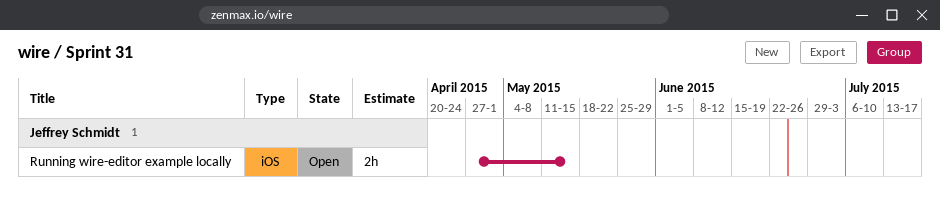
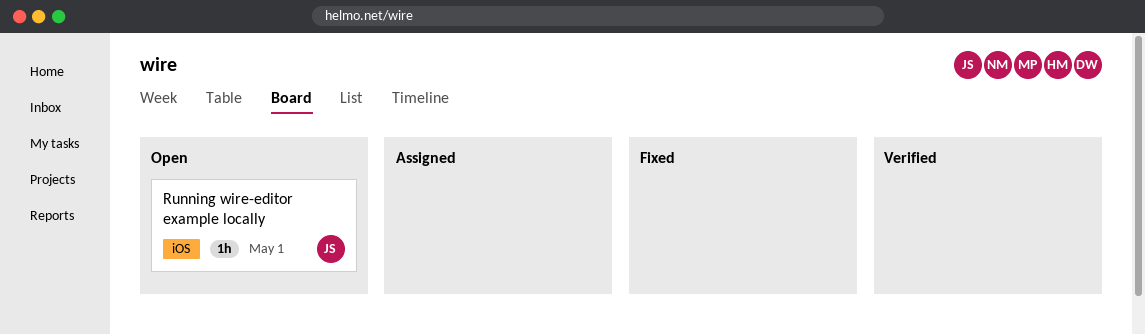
Running wire-editor example locally, estimate: 2h -> 1h
Running wire-editor example locally, due: May 15 -> May 1

